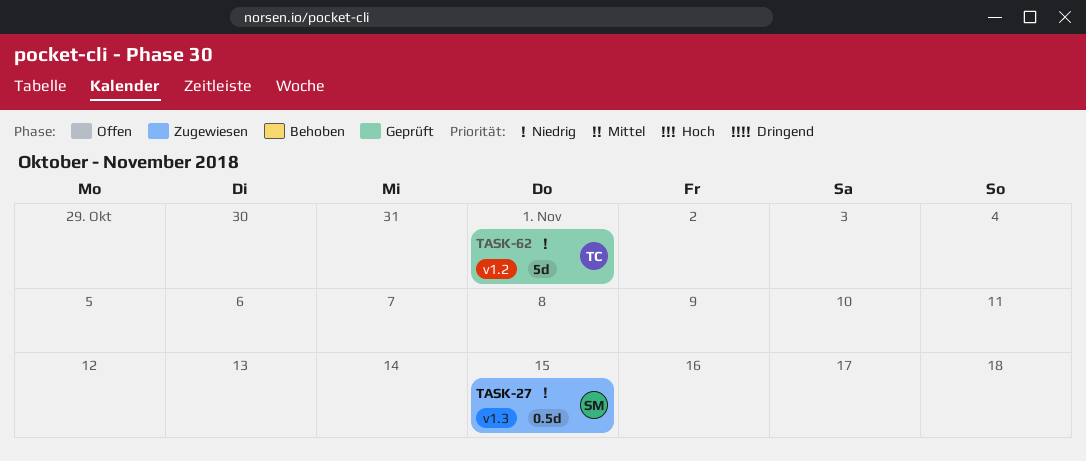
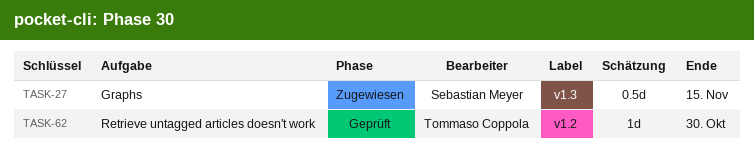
TASK-62, estimate: 5d -> 1d
TASK-62, due: Nov 1 -> Oct 30

